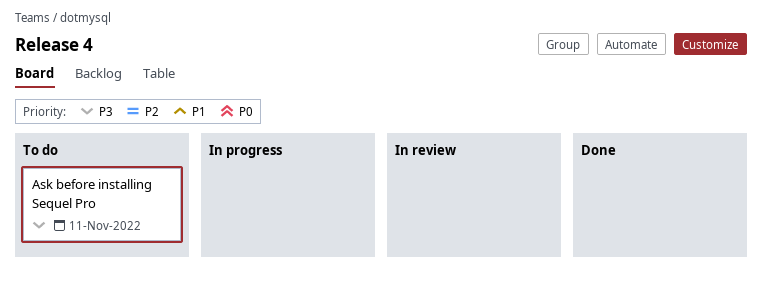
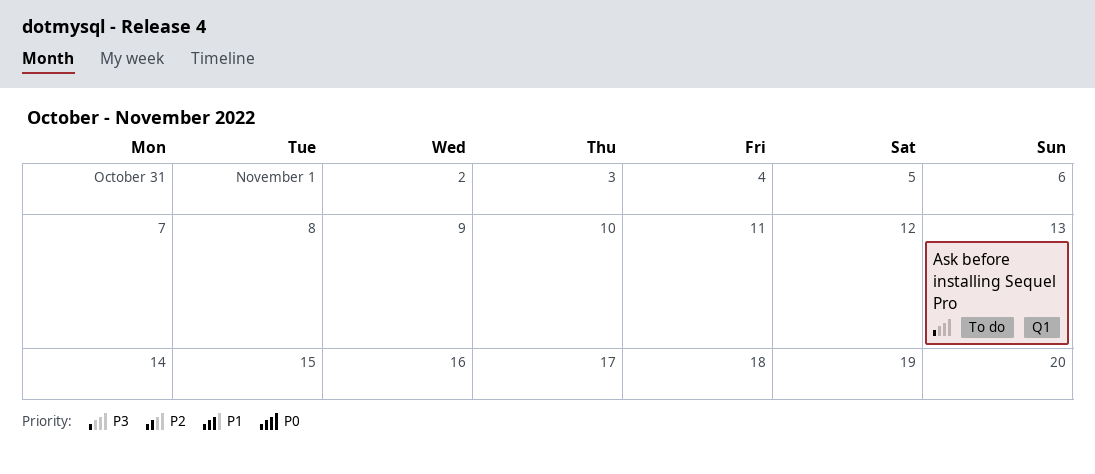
Ask before installing Sequel Pro, due: Nov 11 -> Nov 13

